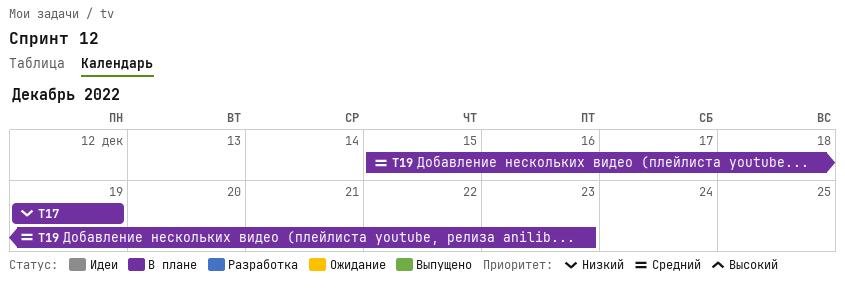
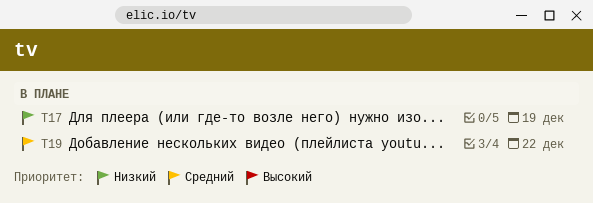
T19, due: Dec 23 -> Dec 22

